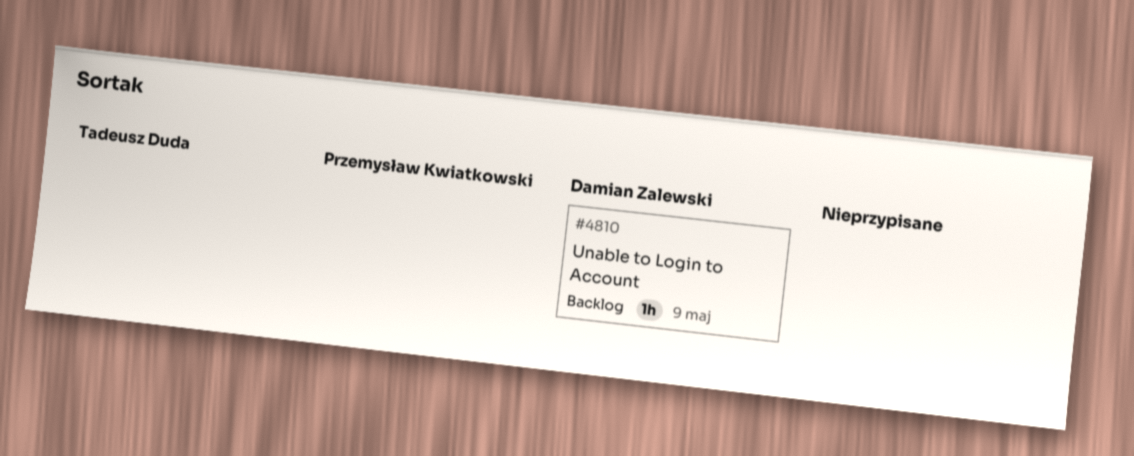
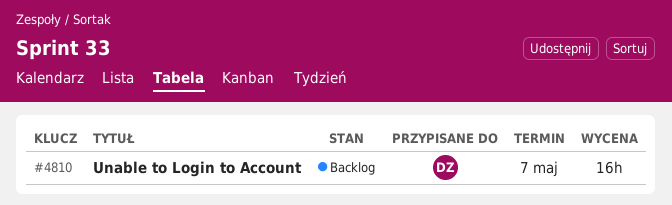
#4810, estimate: 1h -> 16h
#4810, due: May 9 -> May 7

